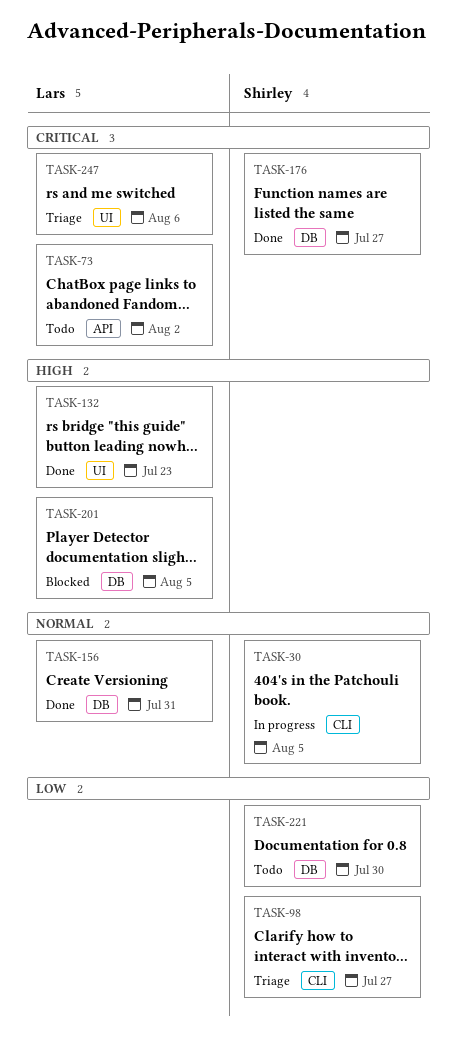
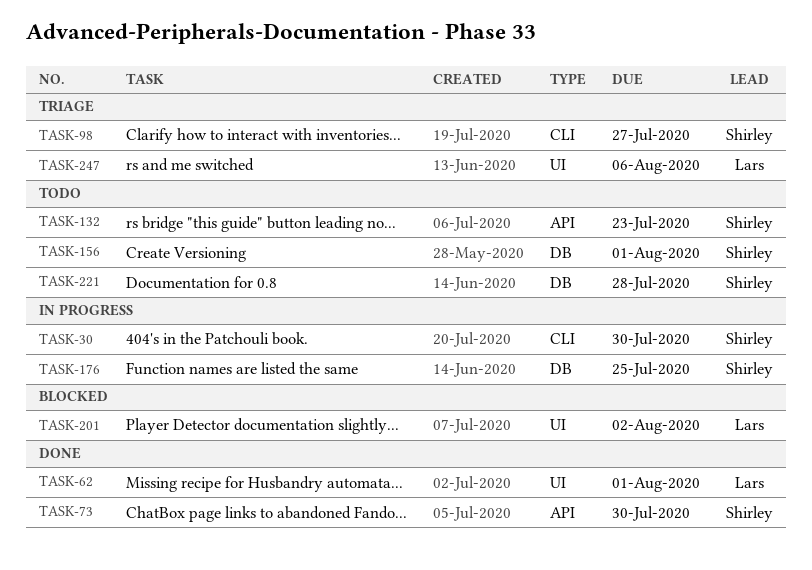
TASK-30, due: Aug 5 -> Jul 30
TASK-62: none -> present
TASK-73, status: Todo -> Done
TASK-73, owner: Lars -> Shirley
TASK-73, due: Aug 2 -> Jul 30
TASK-132, status: Done -> Todo
TASK-132, owner: Lars -> Shirley
TASK-132, label: UI -> API
TASK-156, status: Done -> Todo
TASK-156, owner: Lars -> Shirley
TASK-156, due: Jul 31 -> Aug 1
TASK-176, status: Done -> In progress
TASK-176, due: Jul 27 -> Jul 25
TASK-201, label: DB -> UI
TASK-201, due: Aug 5 -> Aug 2
TASK-221, due: Jul 30 -> Jul 28

